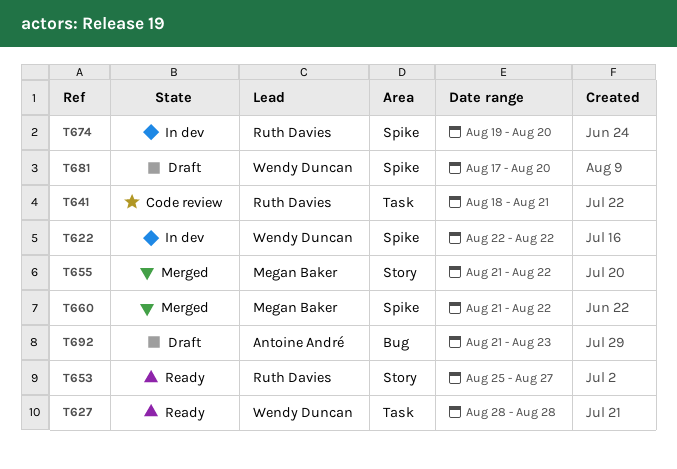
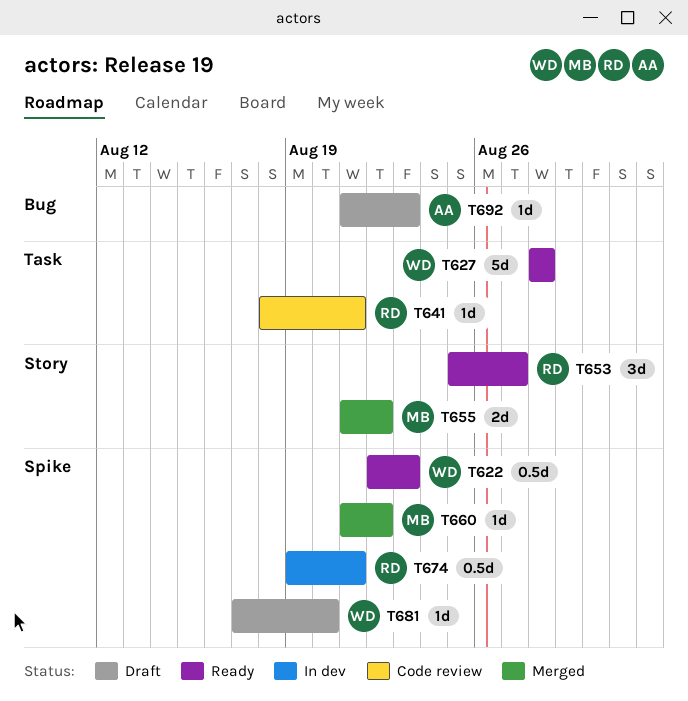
T622, status: In dev -> Ready
T622, due: Aug 22 -> Aug 23
T674, due: Aug 20 -> Aug 21

